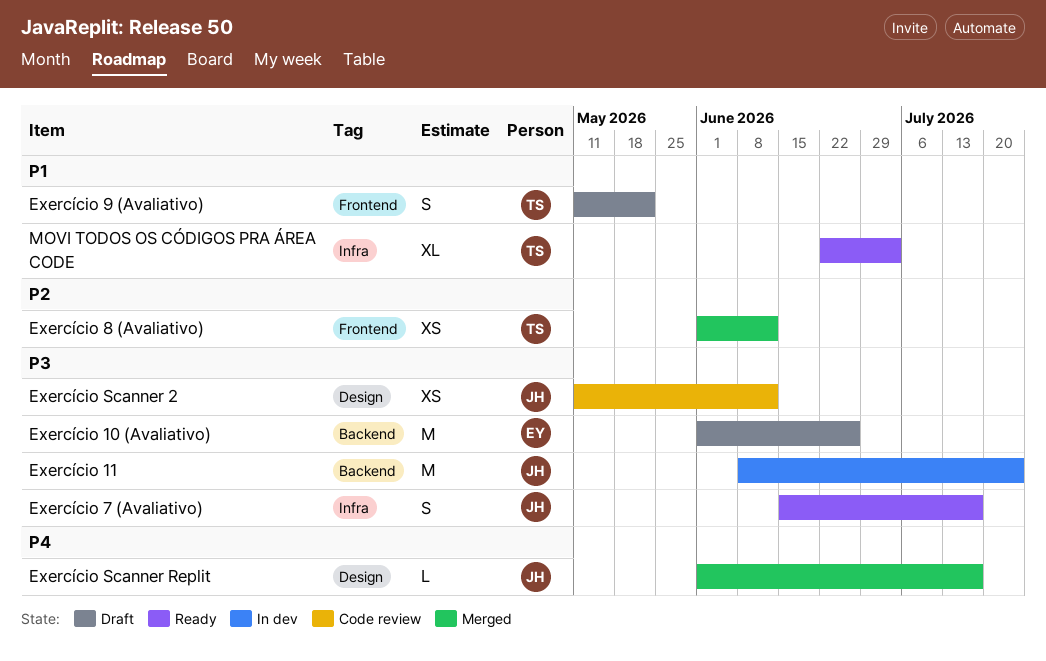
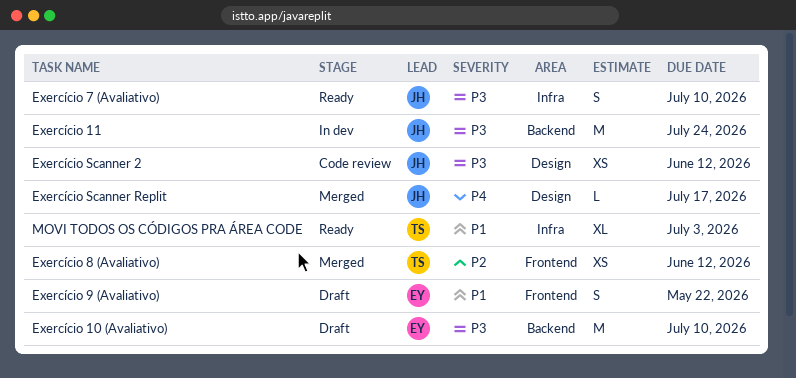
Exercício 10 (Avaliativo), due: Jun 26 -> Jul 10
Exercício 7 (Avaliativo), due: Jul 17 -> Jul 10
Exercício 9 (Avaliativo), owner: TS -> EY

